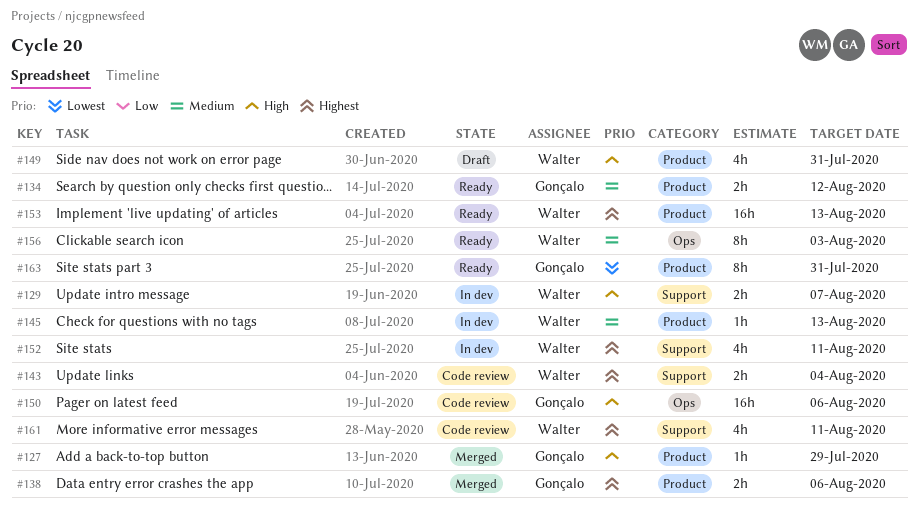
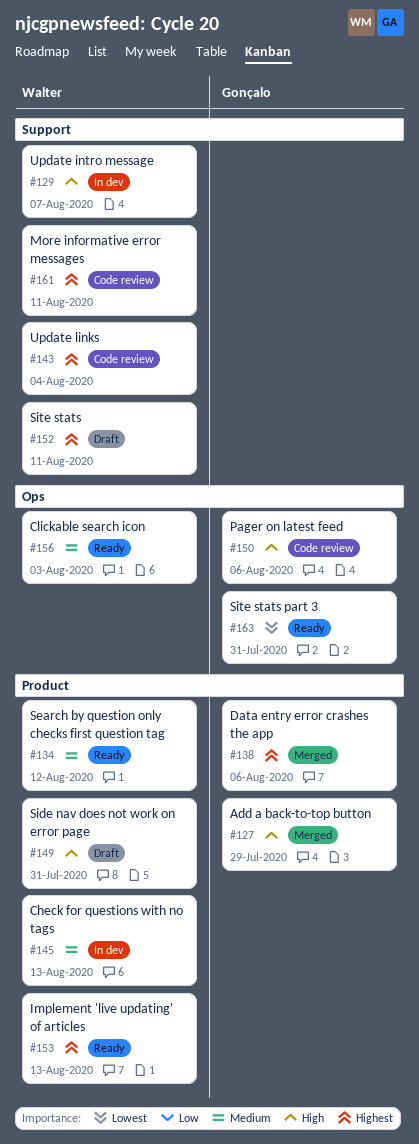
#134, owner: Gonçalo -> Walter
#152, status: In dev -> Draft
#163, label: Product -> Ops

